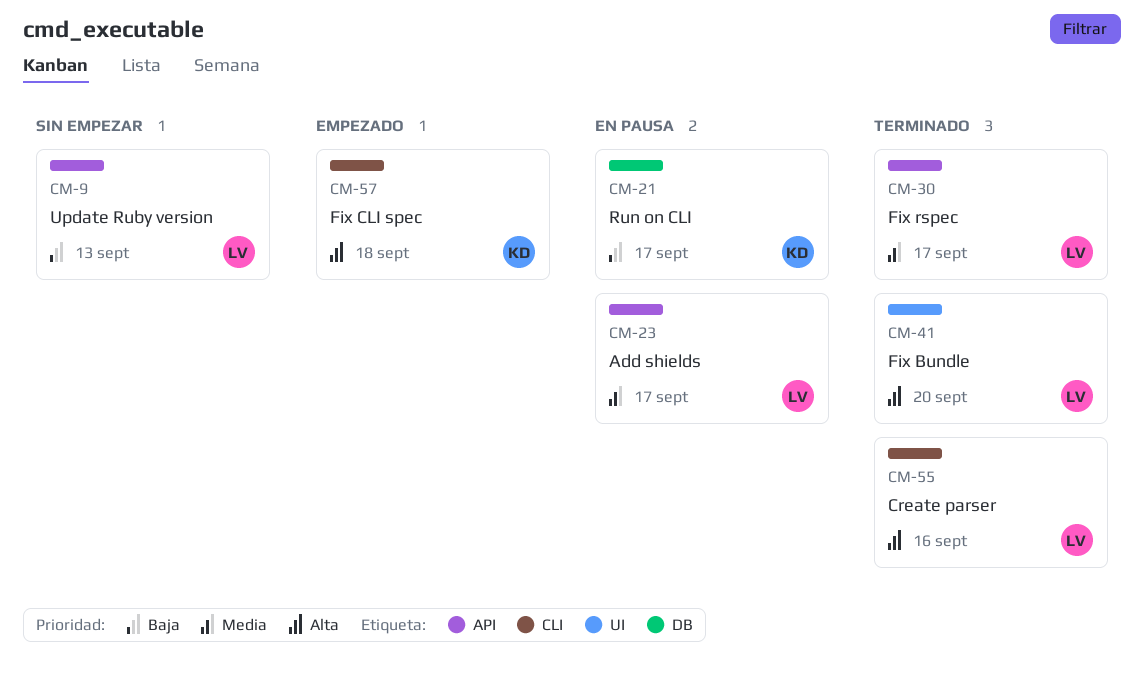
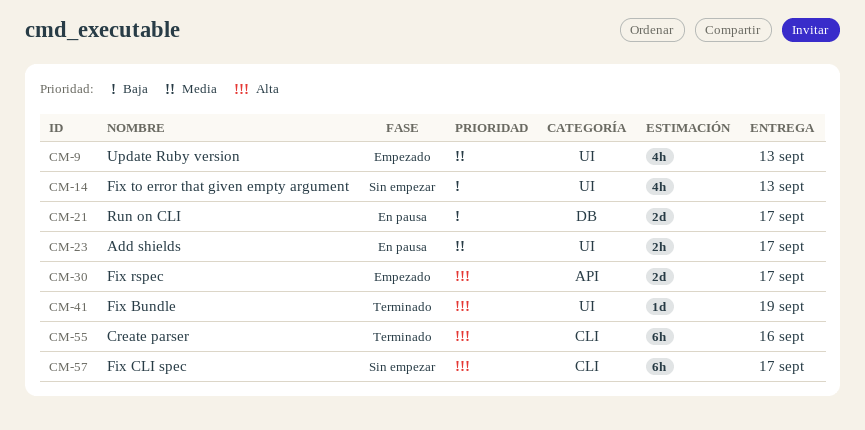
CM-9, status: Sin empezar -> Empezado
CM-9, priority: Baja -> Media
CM-9, label: API -> UI
CM-14: none -> present
CM-23, label: API -> UI
CM-30, status: Terminado -> Empezado
CM-30, priority: Media -> Alta
CM-41, due: Sep 20 -> Sep 19
CM-57, status: Empezado -> Sin empezar
CM-57, due: Sep 18 -> Sep 17

